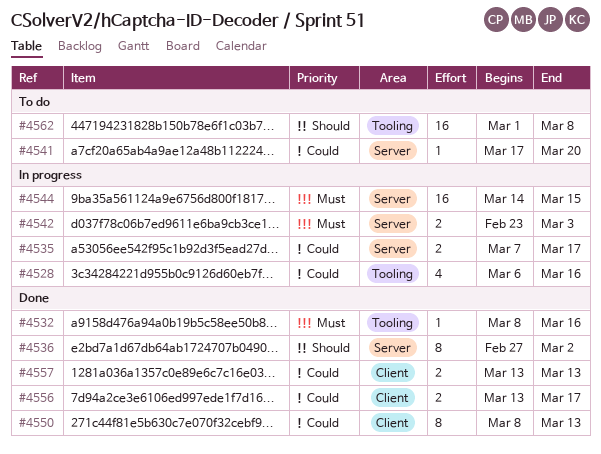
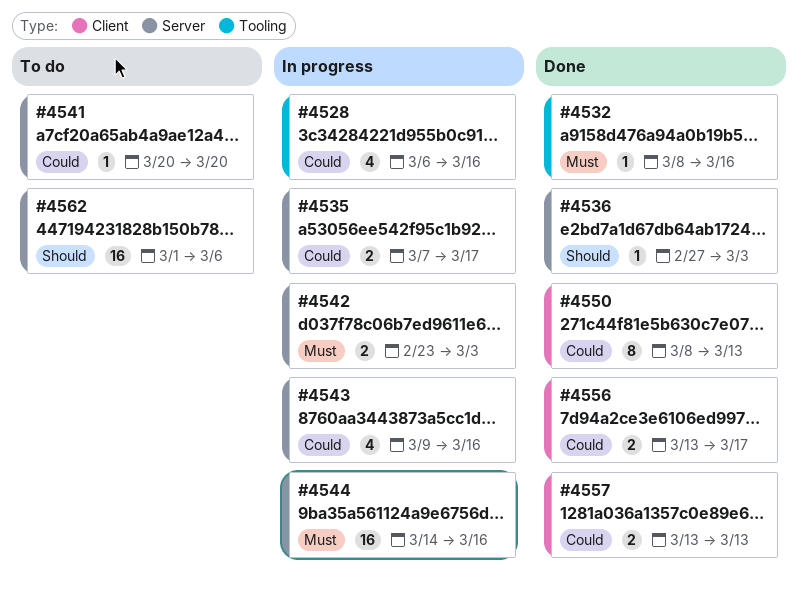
#4536, estimate: 8 -> 1
#4536, due: Mar 2 -> Mar 3
#4541, start: Mar 17 -> Mar 20
#4543: none -> present
#4544, due: Mar 15 -> Mar 16
#4562, label: Tooling -> Server
#4562, due: Mar 8 -> Mar 6

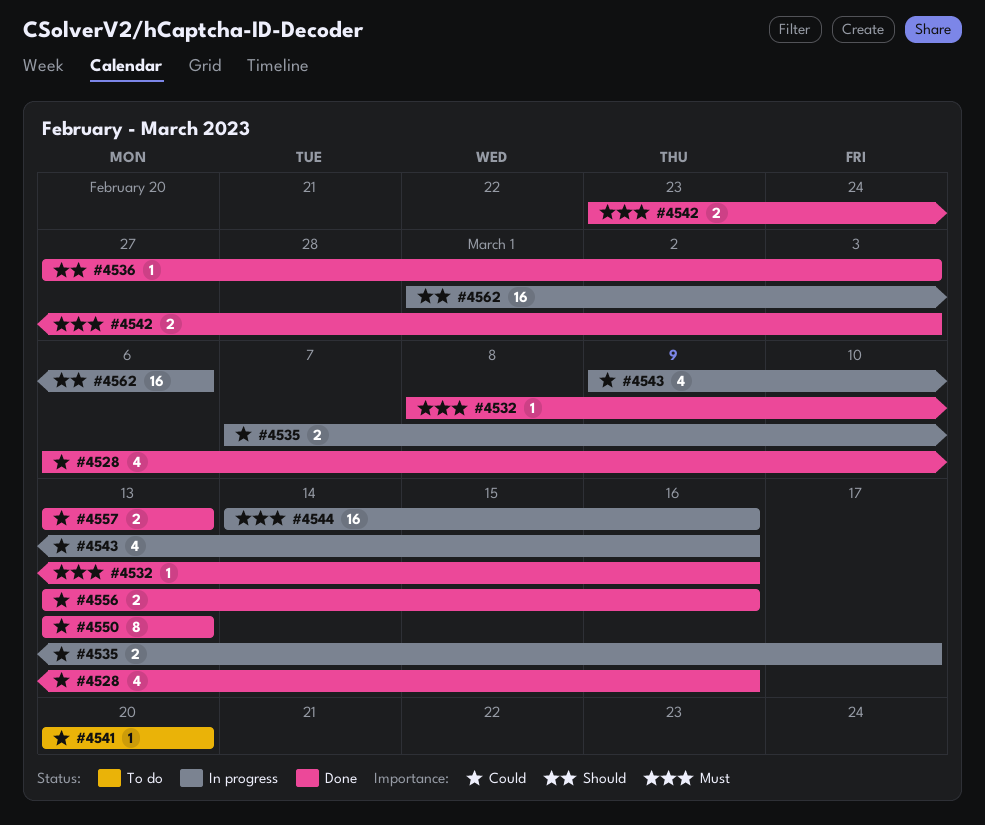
#4528, status: In progress -> Done
#4542, status: In progress -> Done
#4550, start: Mar 8 -> Mar 13
#4556, due: Mar 17 -> Mar 16
#4562, status: To do -> In progress

